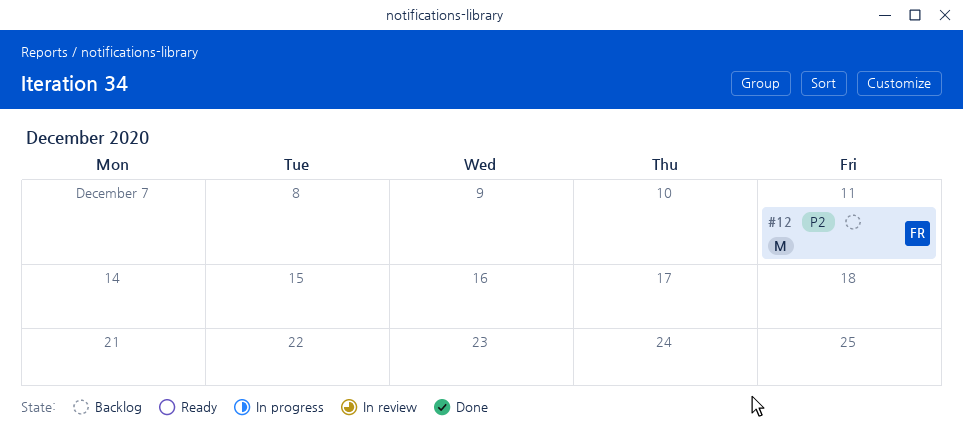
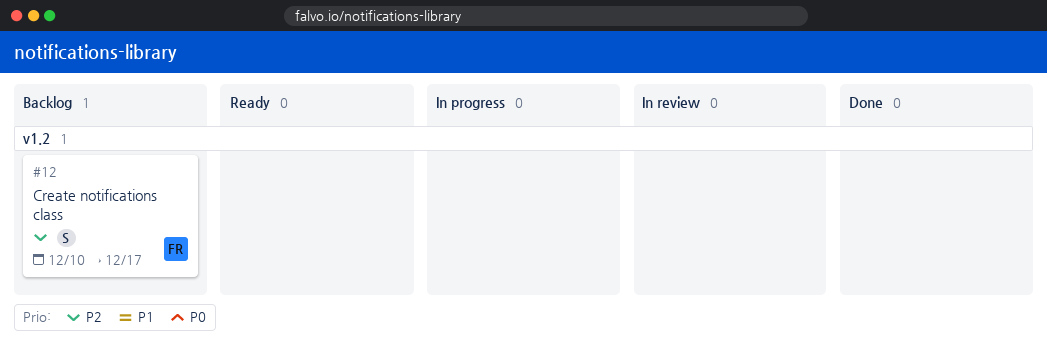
#12, estimate: M -> S
#12, due: Dec 11 -> Dec 17

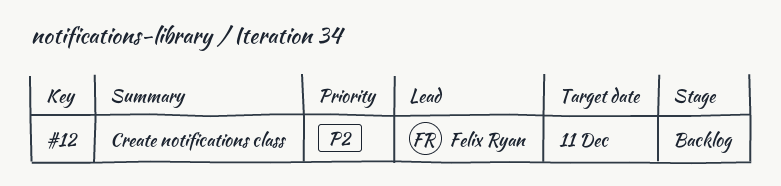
#12, due: Dec 17 -> Dec 11

